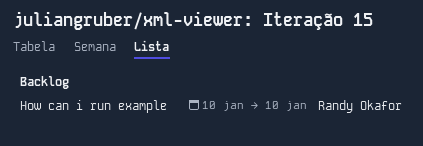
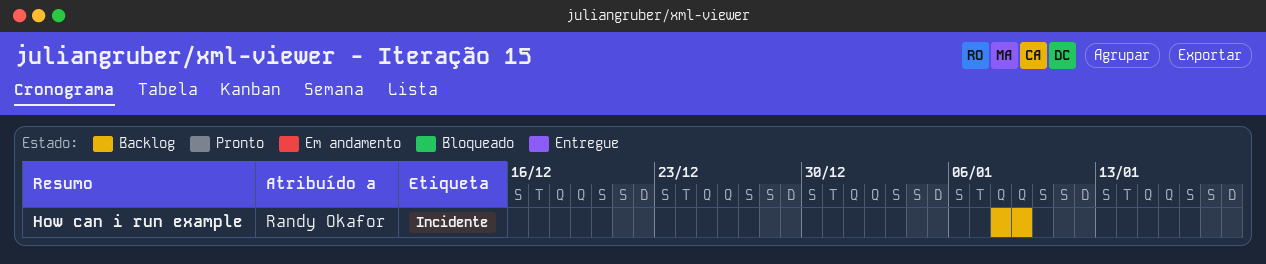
How can i run example, start: Jan 10 -> Jan 8
How can i run example, due: Jan 10 -> Jan 9

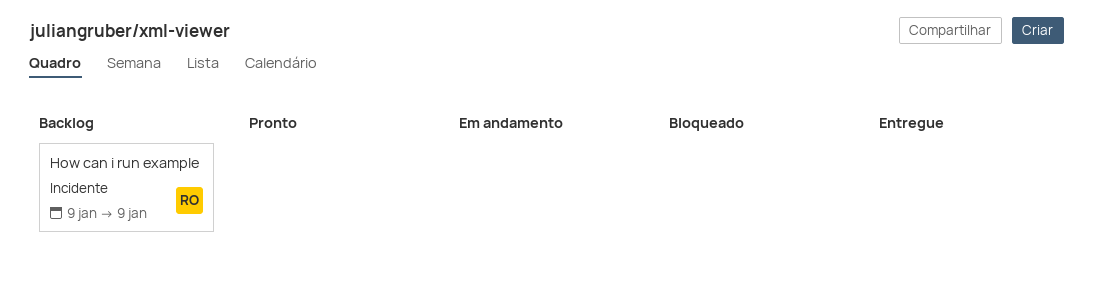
How can i run example, start: Jan 8 -> Jan 9

